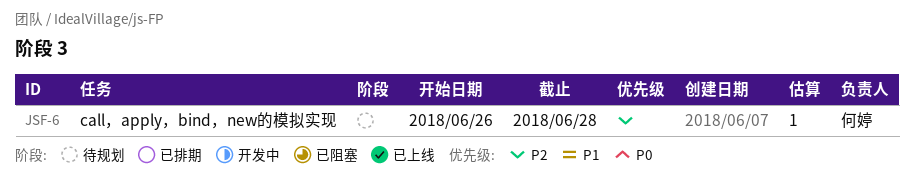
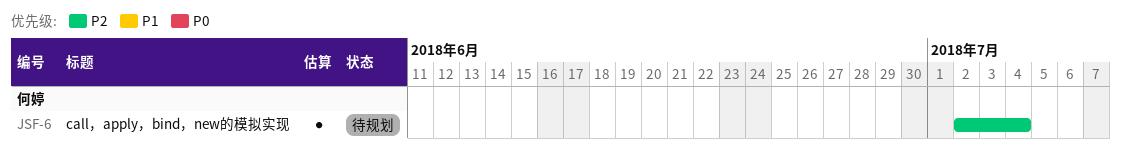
JSF-6, start: Jun 26 -> Jul 2
JSF-6, due: Jun 28 -> Jul 4

